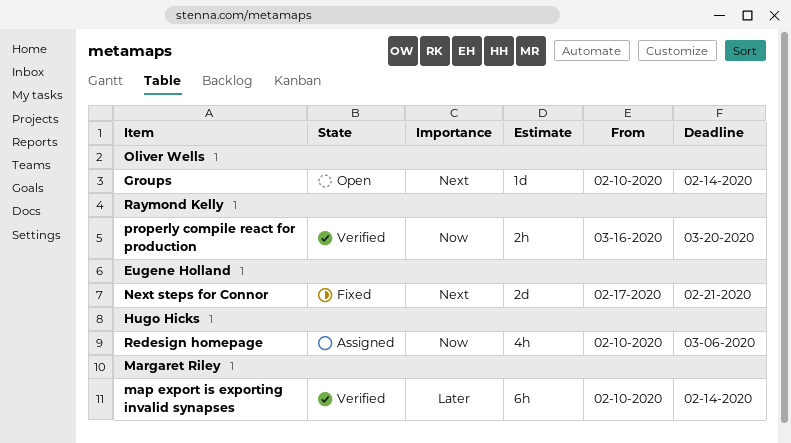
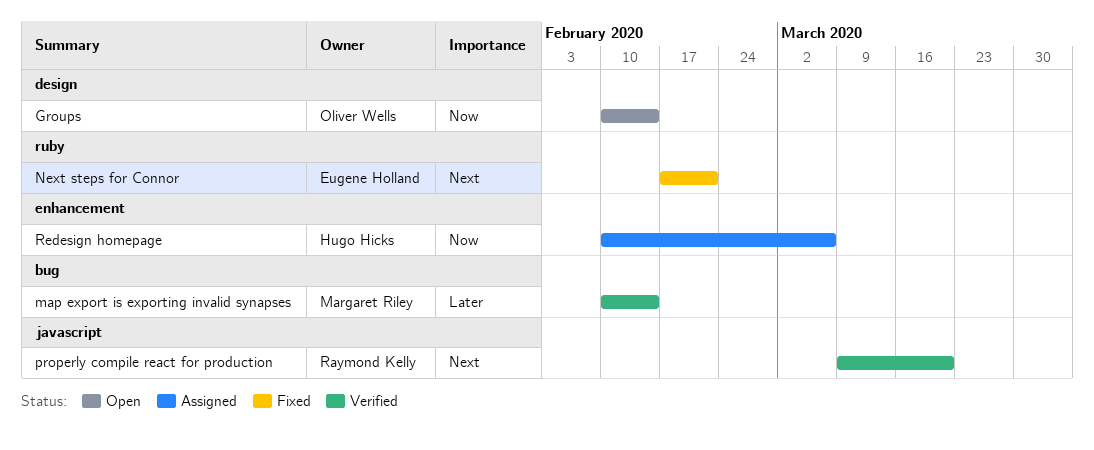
Groups, priority: Next -> Now
properly compile react for production, priority: Now -> Next
properly compile react for production, start: Mar 16 -> Mar 9

